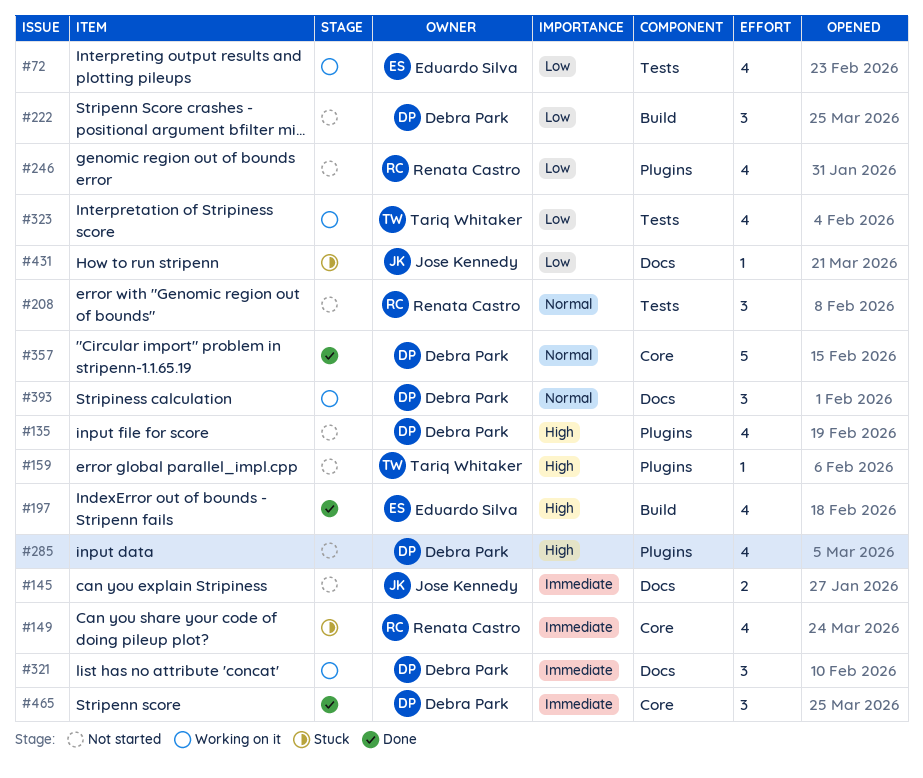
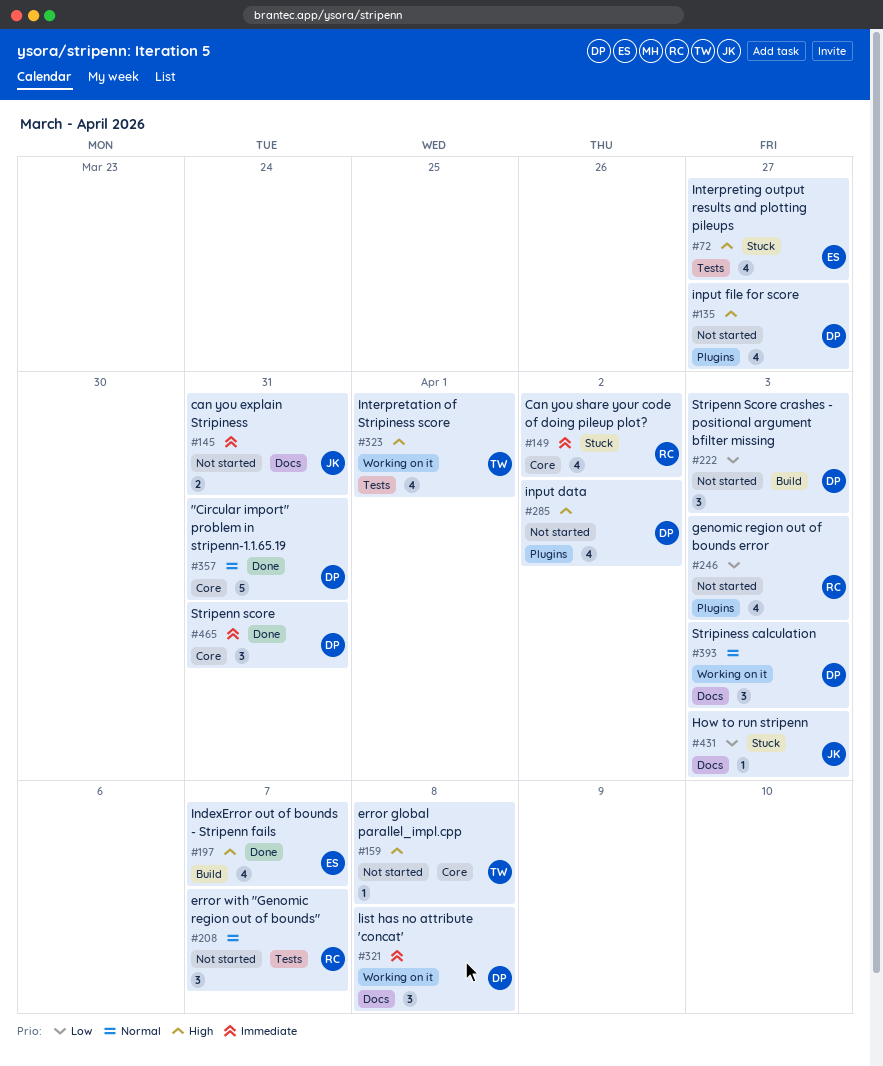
#72, status: Working on it -> Stuck
#72, priority: Low -> High
#159, label: Plugins -> Core
#323, priority: Low -> High

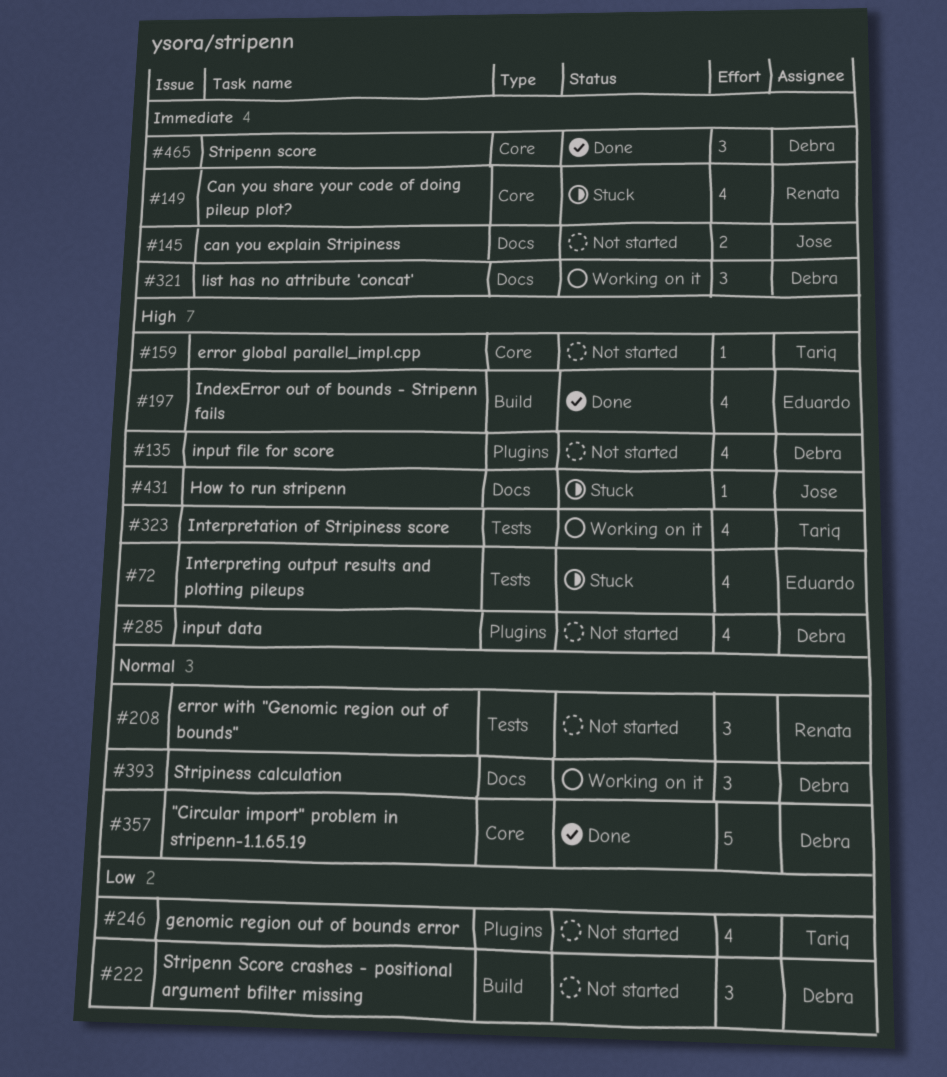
#246, owner: Renata -> Tariq
#431, priority: Low -> High

